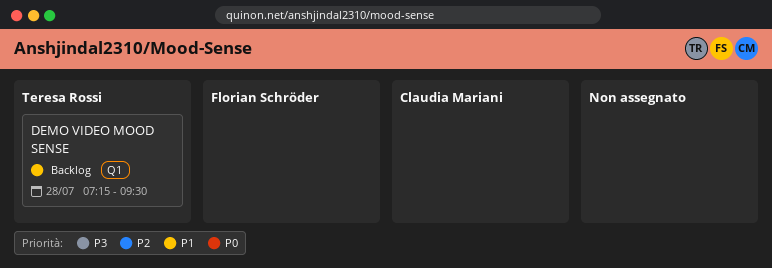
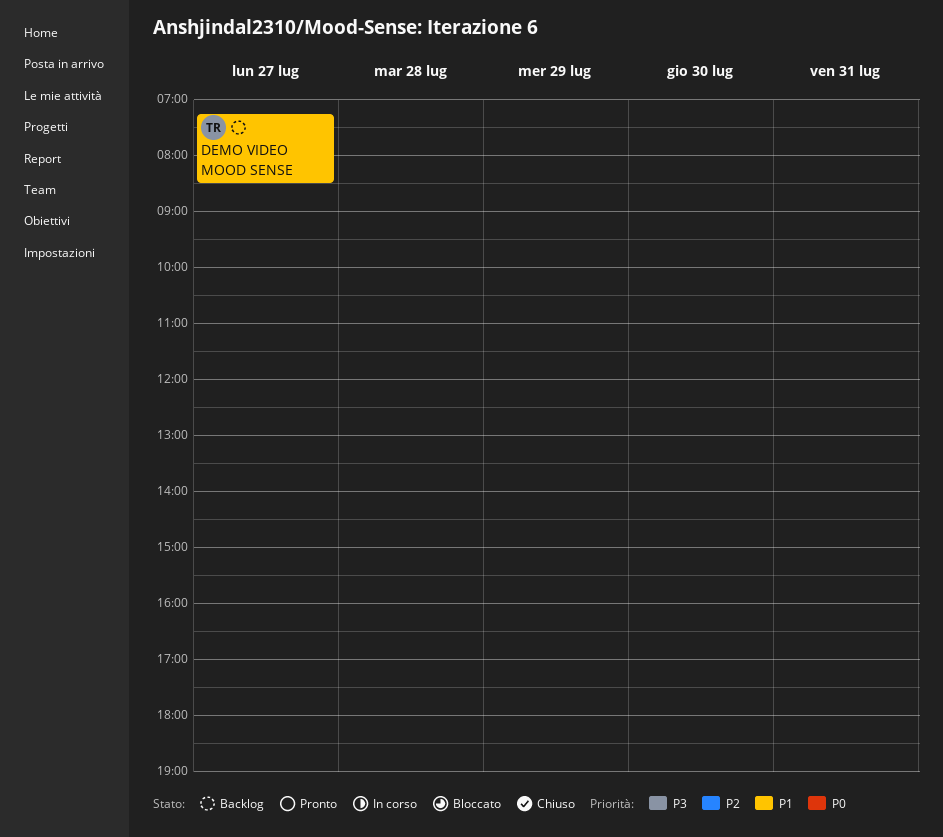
DEMO VIDEO MOOD SENSE, day: Jul 28 -> Jul 27
DEMO VIDEO MOOD SENSE, ends: 09:30 -> 08:30

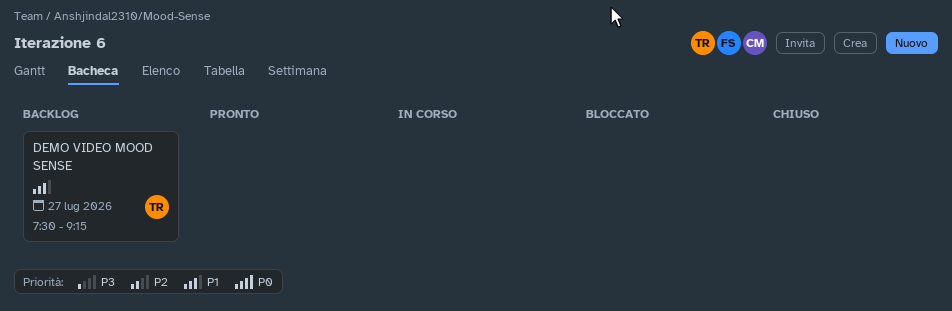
DEMO VIDEO MOOD SENSE, begins: 07:15 -> 07:30
DEMO VIDEO MOOD SENSE, ends: 08:30 -> 09:15

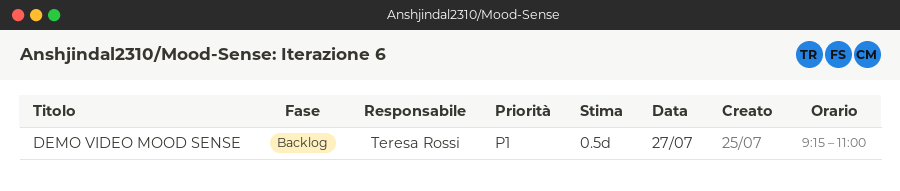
DEMO VIDEO MOOD SENSE, begins: 07:30 -> 09:15
DEMO VIDEO MOOD SENSE, ends: 09:15 -> 11:00

